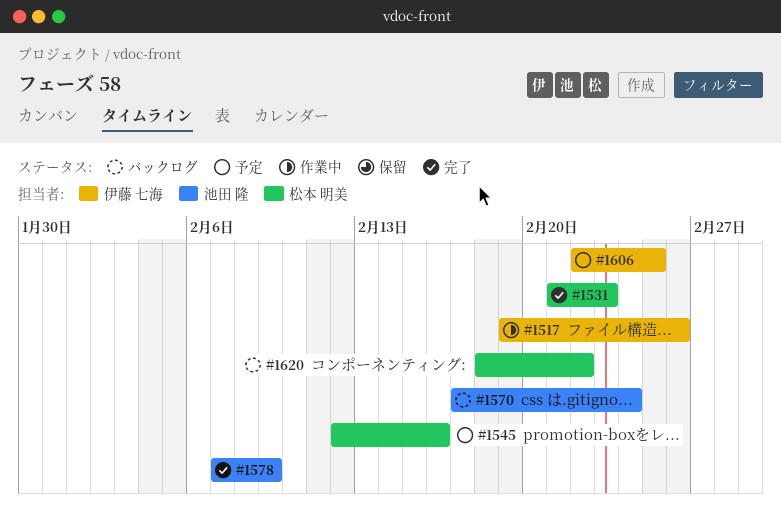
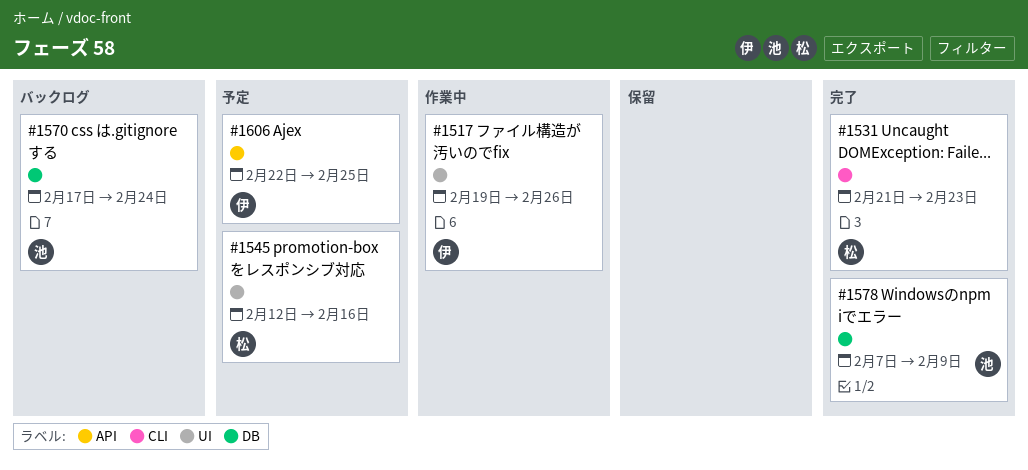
#1620: present -> none

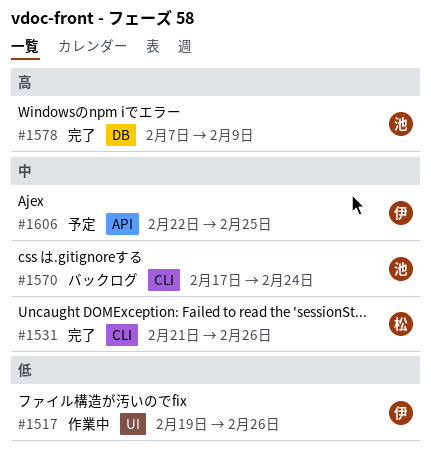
#1531, due: Feb 23 -> Feb 26
#1545: present -> none
#1570, label: DB -> CLI

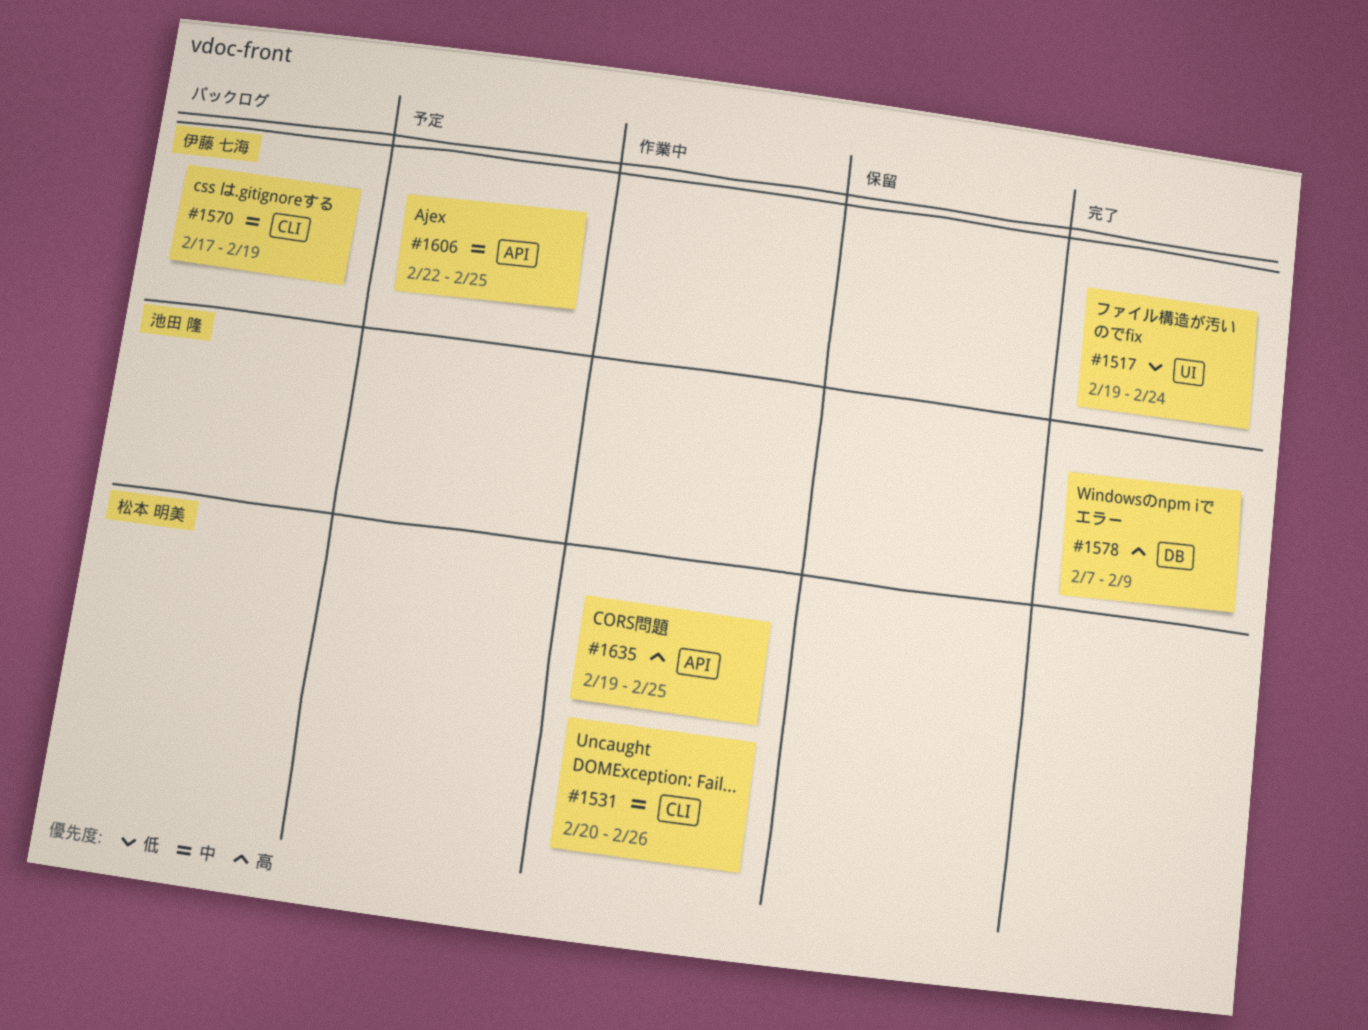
#1517, status: 作業中 -> 完了
#1517, due: Feb 26 -> Feb 24
#1531, status: 完了 -> 作業中
#1531, start: Feb 21 -> Feb 20
#1570, owner: 池田 隆 -> 伊藤 七海
#1570, due: Feb 24 -> Feb 19
#1635: none -> present

